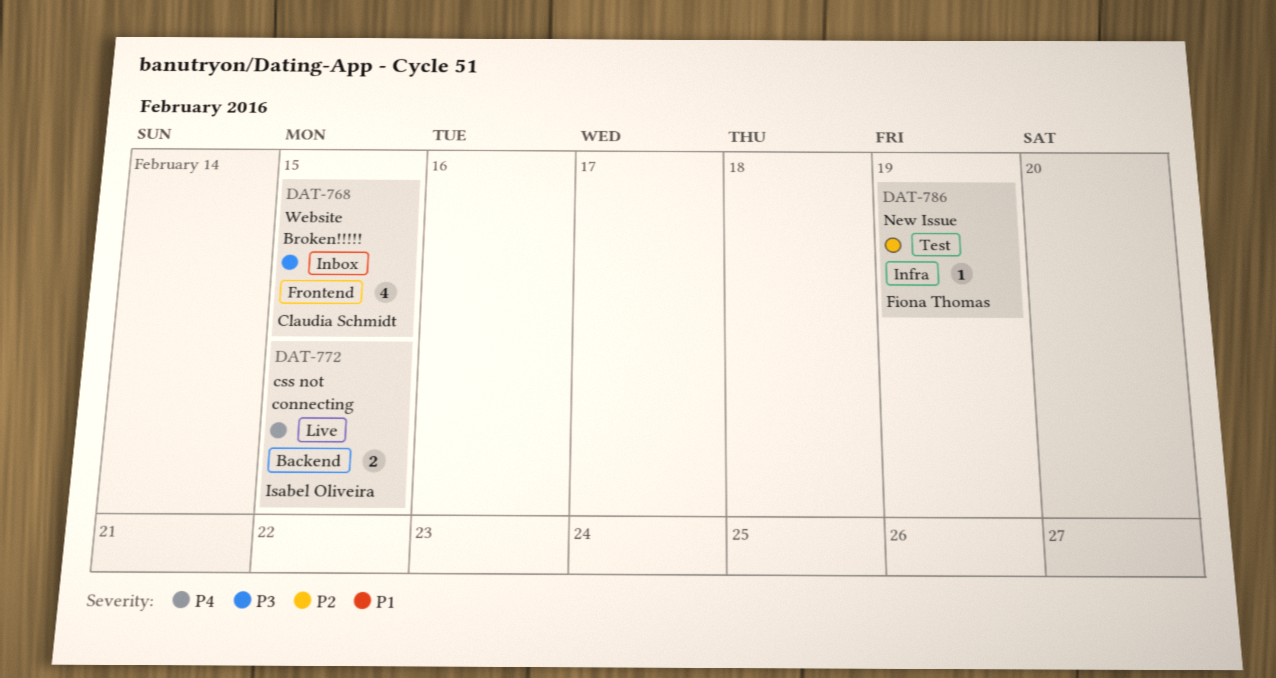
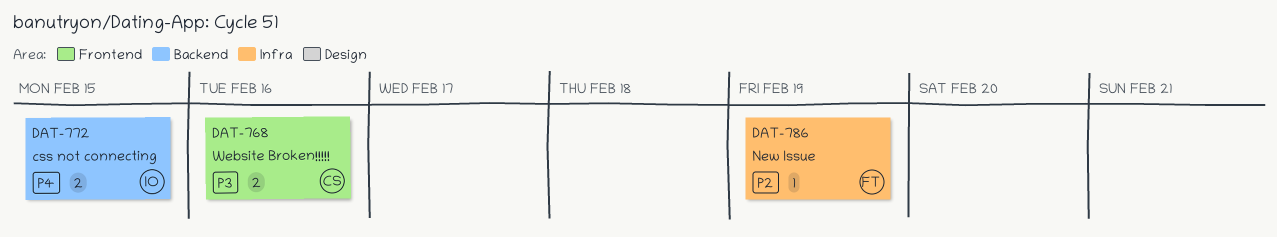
DAT-768, estimate: 4 -> 2
DAT-768, due: Feb 15 -> Feb 16

